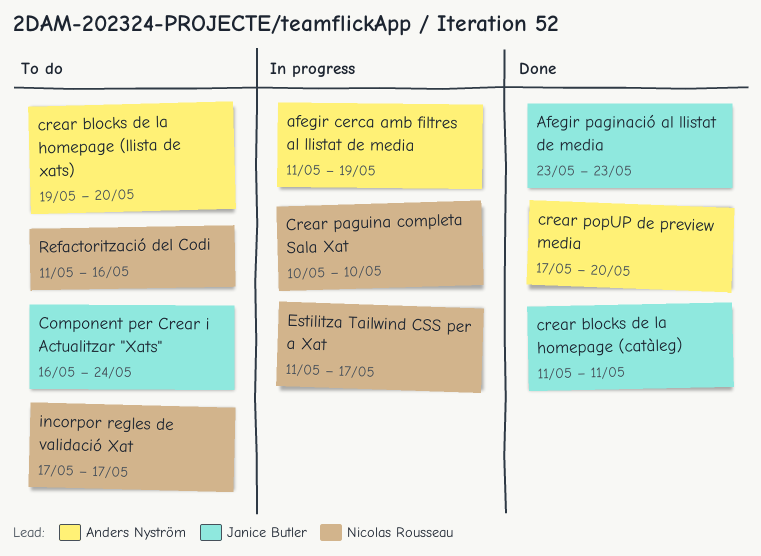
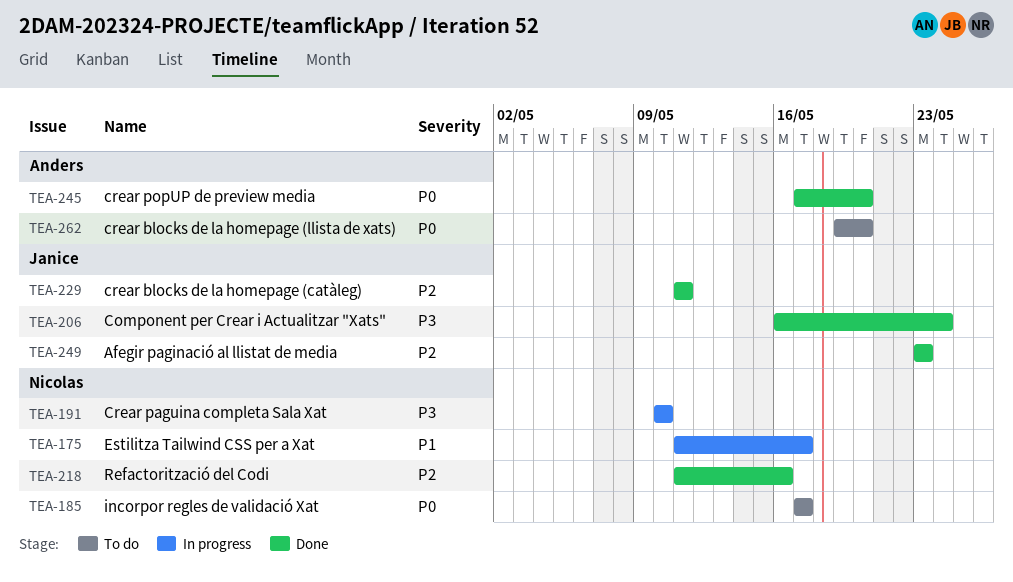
afegir cerca amb filtres al llistat de media: present -> none
Component per Crear i Actualitzar "Xats", status: To do -> Done
Refactorització del Codi, status: To do -> Done

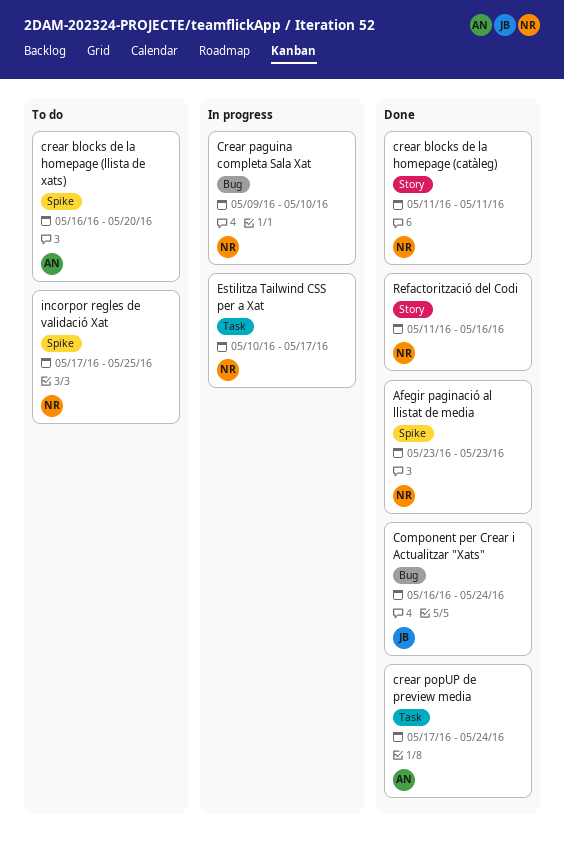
Afegir paginació al llistat de media, owner: Janice -> Nicolas
crear blocks de la homepage (catàleg), owner: Janice -> Nicolas
crear blocks de la homepage (llista de xats), start: May 19 -> May 16
Crear paguina completa Sala Xat, start: May 10 -> May 9
crear popUP de preview media, due: May 20 -> May 24
Estilitza Tailwind CSS per a Xat, start: May 11 -> May 10
incorpor regles de validació Xat, due: May 17 -> May 25

